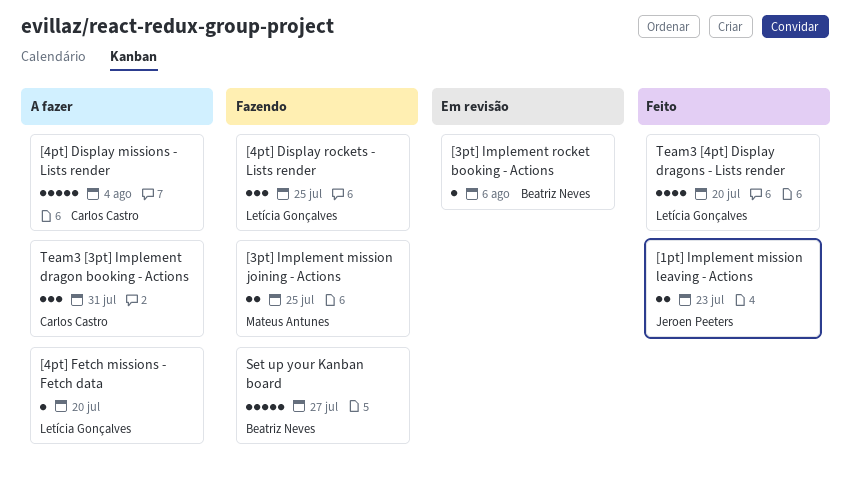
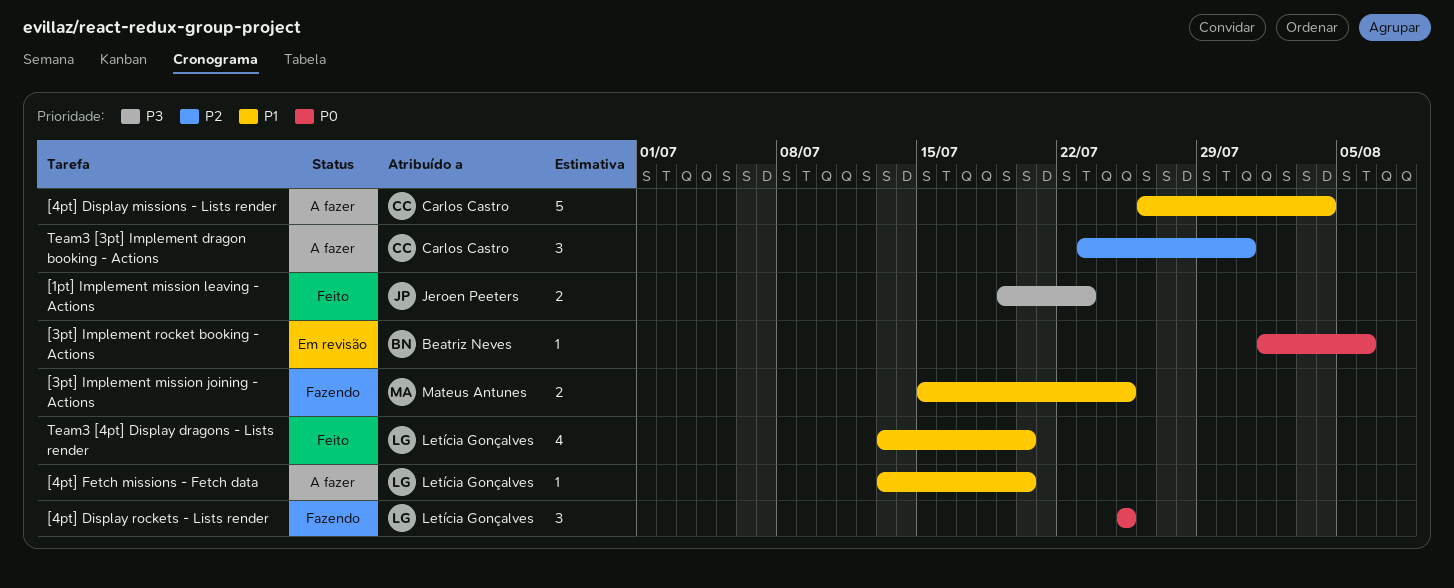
Set up your Kanban board: present -> none

